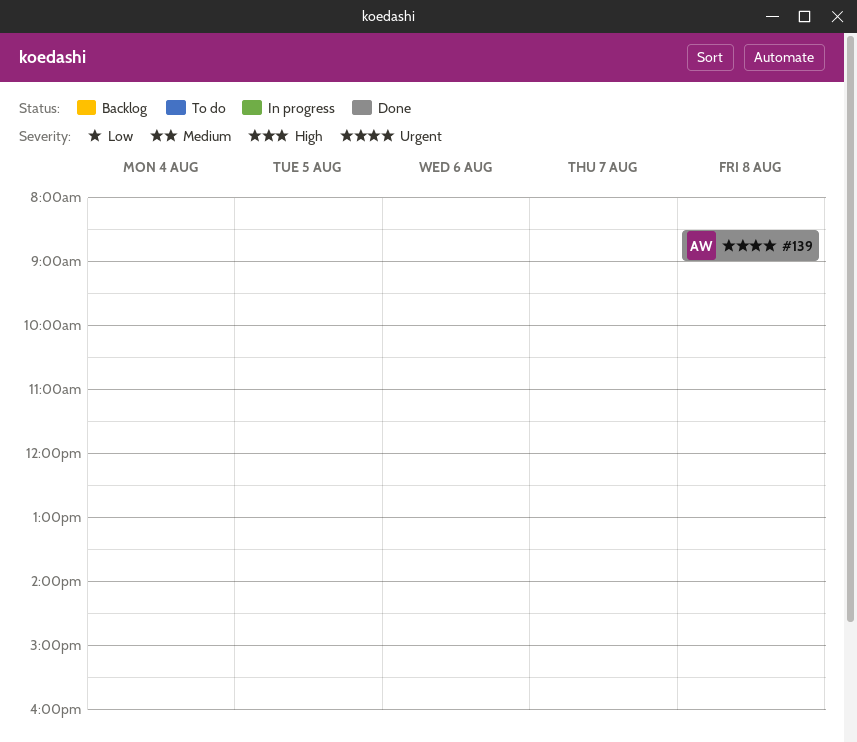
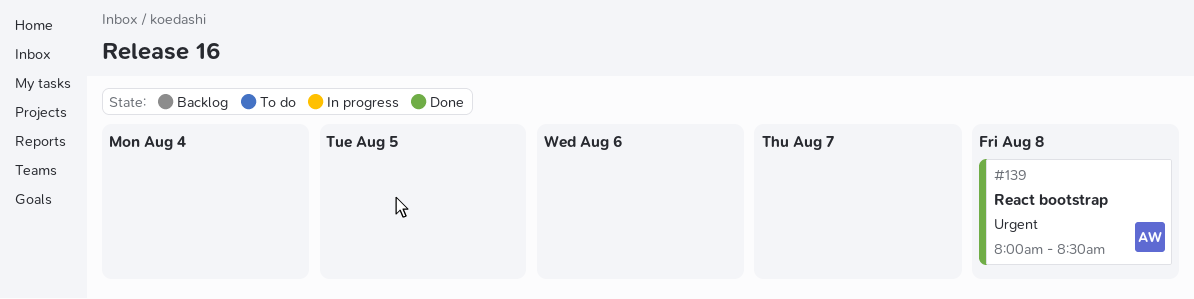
#139, begins: 08:30 -> 08:00
#139, ends: 09:00 -> 08:30

